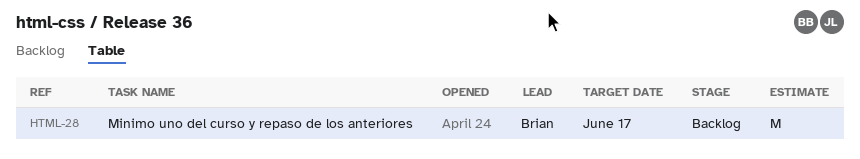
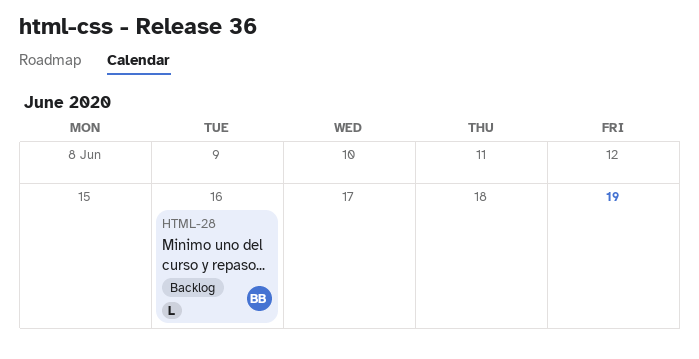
HTML-28, estimate: M -> L
HTML-28, due: Jun 17 -> Jun 16

